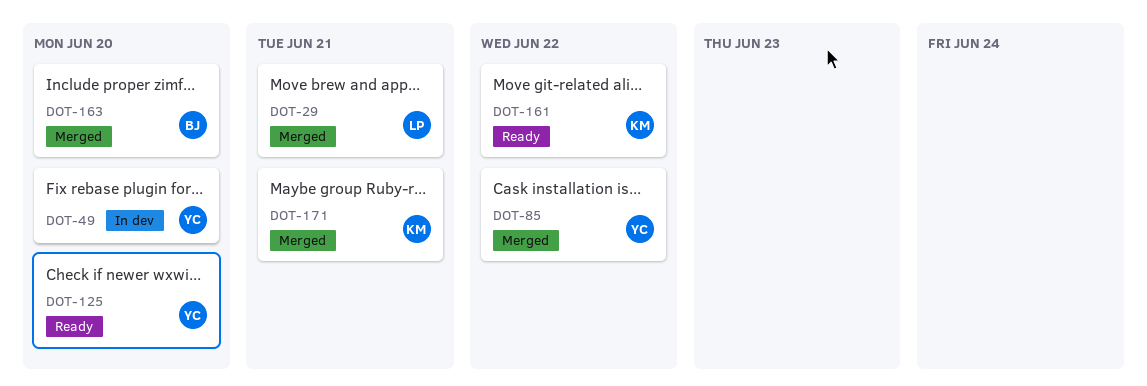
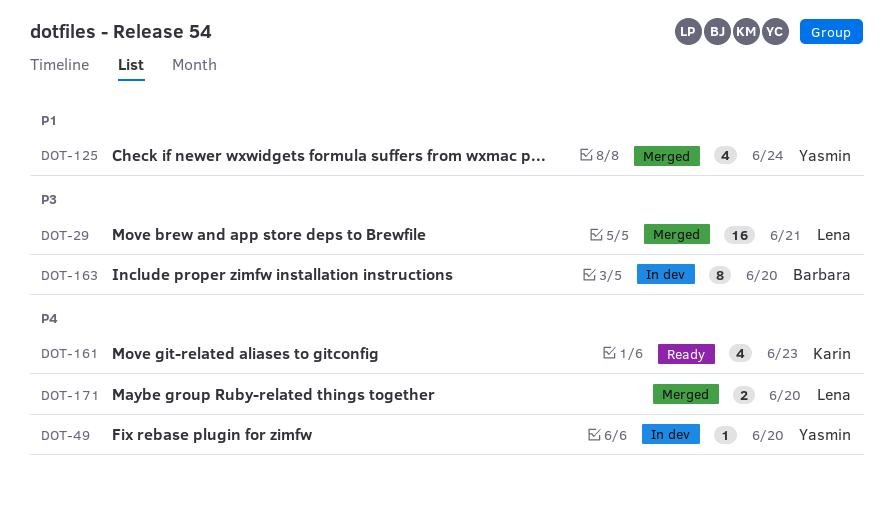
DOT-85: present -> none
DOT-125, status: Ready -> Merged
DOT-125, due: Jun 20 -> Jun 24
DOT-161, due: Jun 22 -> Jun 23
DOT-163, status: Merged -> In dev
DOT-171, owner: Karin -> Lena
DOT-171, due: Jun 21 -> Jun 20

